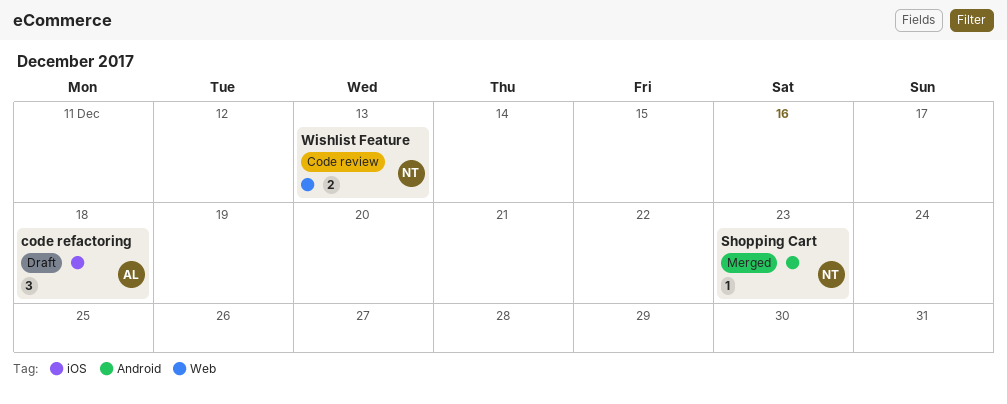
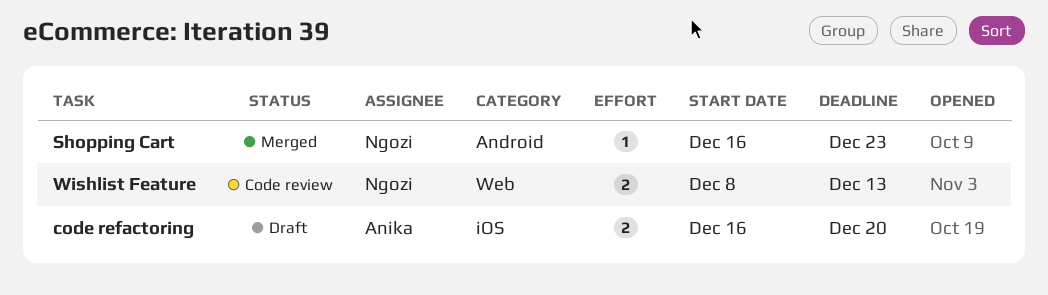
code refactoring, estimate: 3 -> 2
code refactoring, due: Dec 18 -> Dec 20

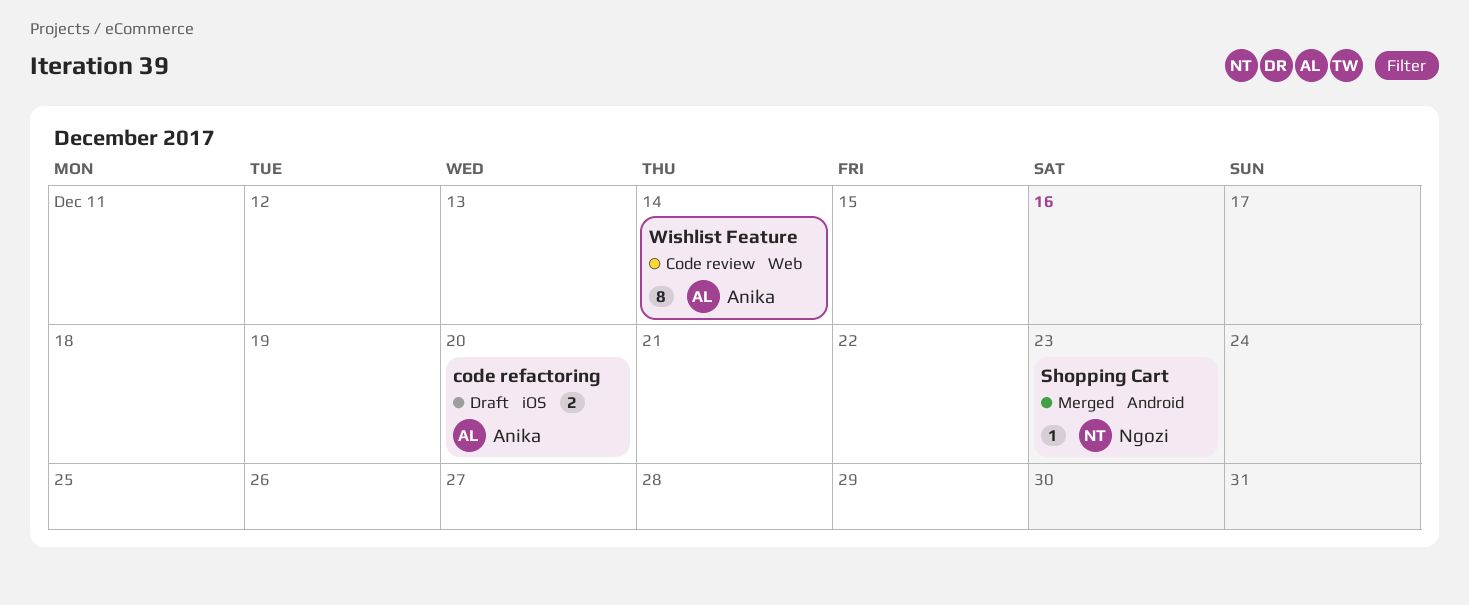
Wishlist Feature, owner: Ngozi -> Anika
Wishlist Feature, estimate: 2 -> 8
Wishlist Feature, due: Dec 13 -> Dec 14

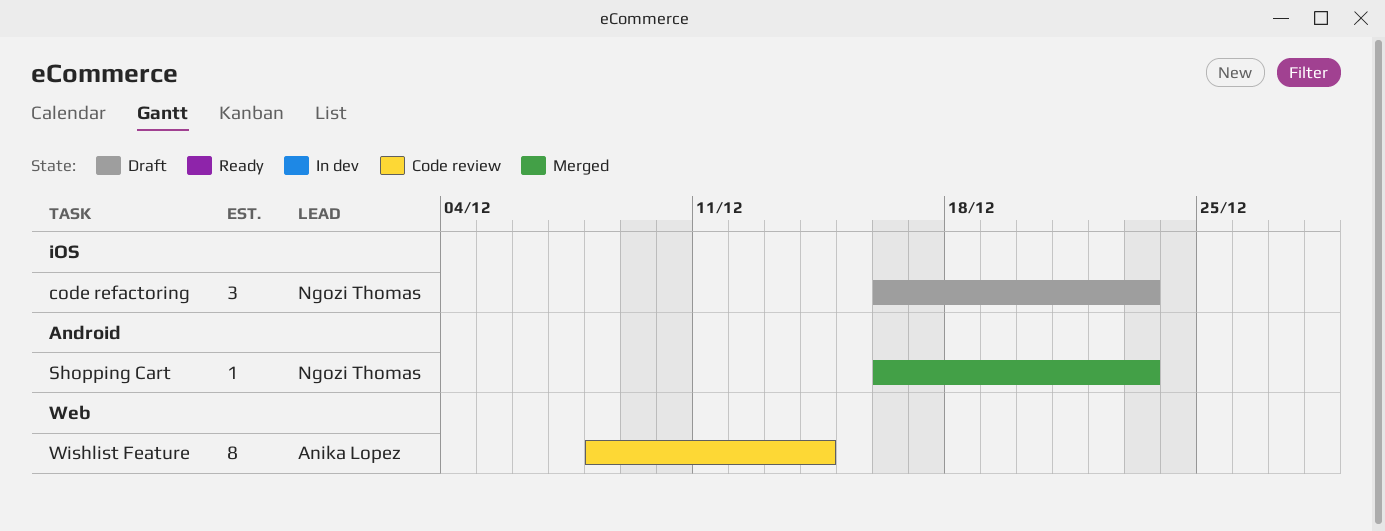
code refactoring, owner: Anika Lopez -> Ngozi Thomas
code refactoring, estimate: 2 -> 3
code refactoring, due: Dec 20 -> Dec 23

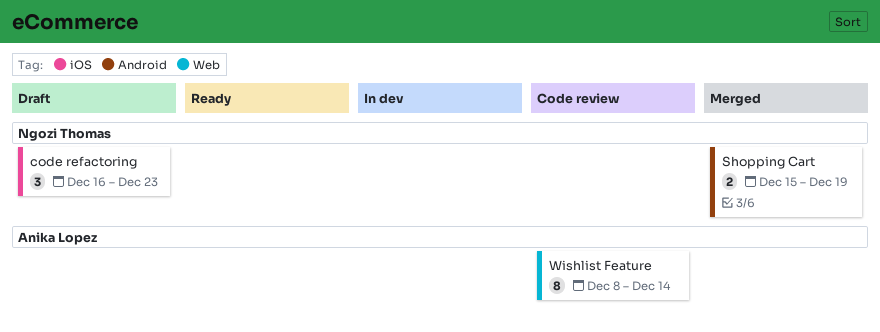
Shopping Cart, estimate: 1 -> 2
Shopping Cart, start: Dec 16 -> Dec 15
Shopping Cart, due: Dec 23 -> Dec 19

